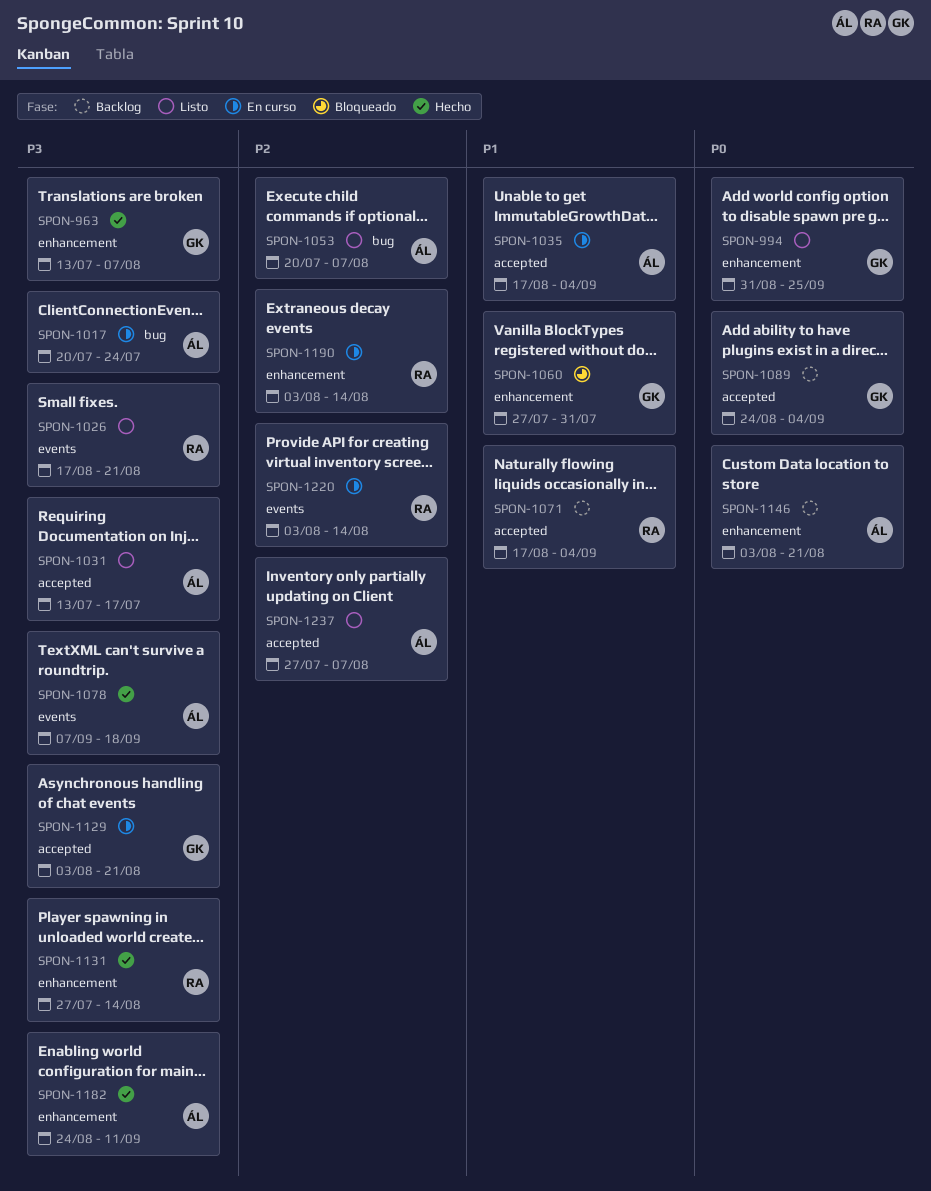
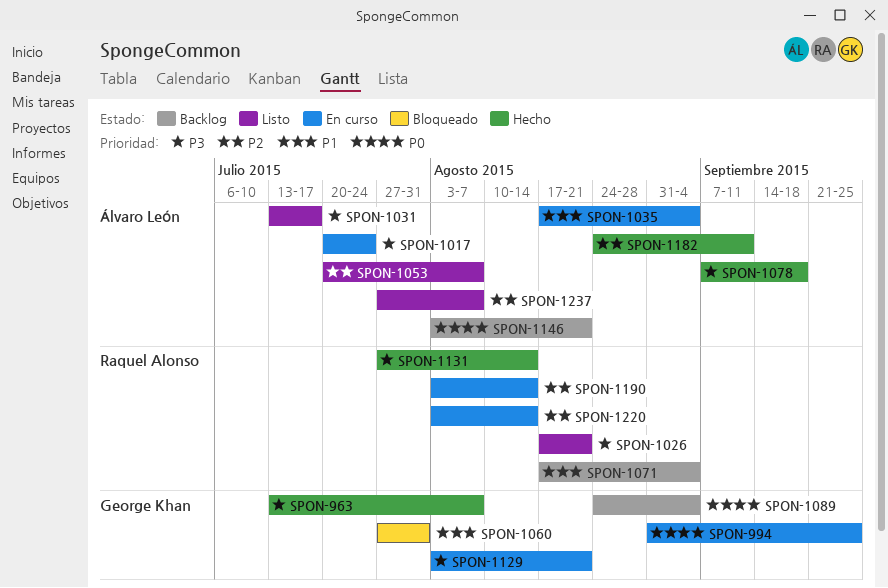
SPON-994, status: Listo -> En curso
SPON-1182, priority: P3 -> P2

